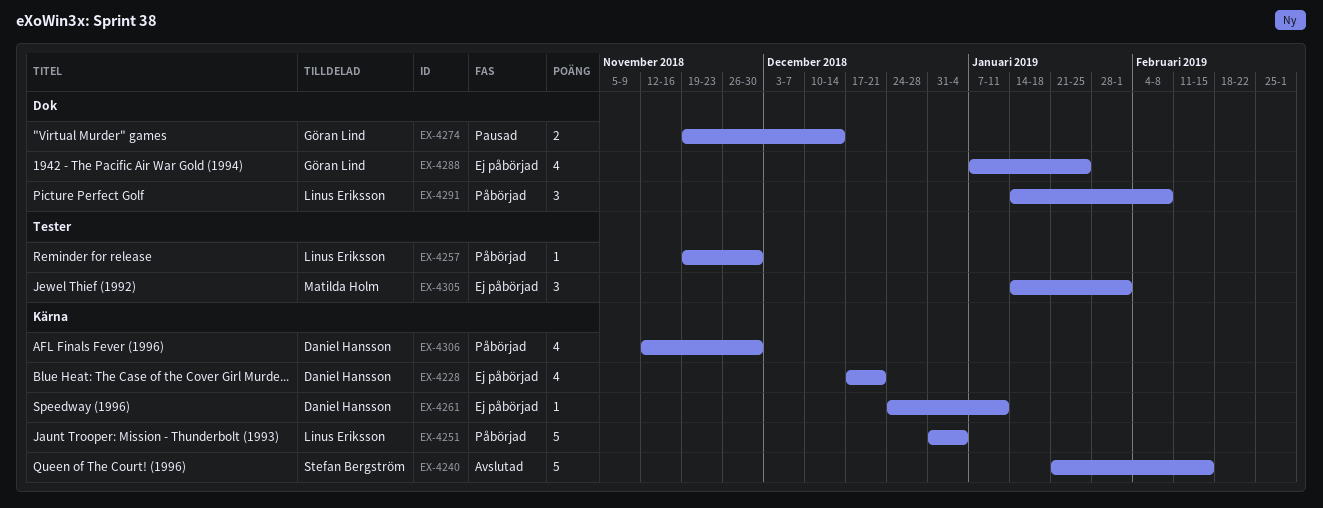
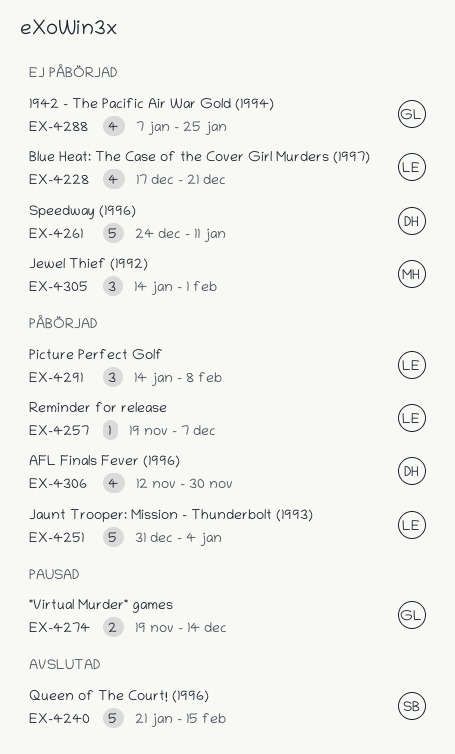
EX-4228, owner: Daniel Hansson -> Linus Eriksson
EX-4257, due: Nov 30 -> Dec 7
EX-4261, estimate: 1 -> 5

